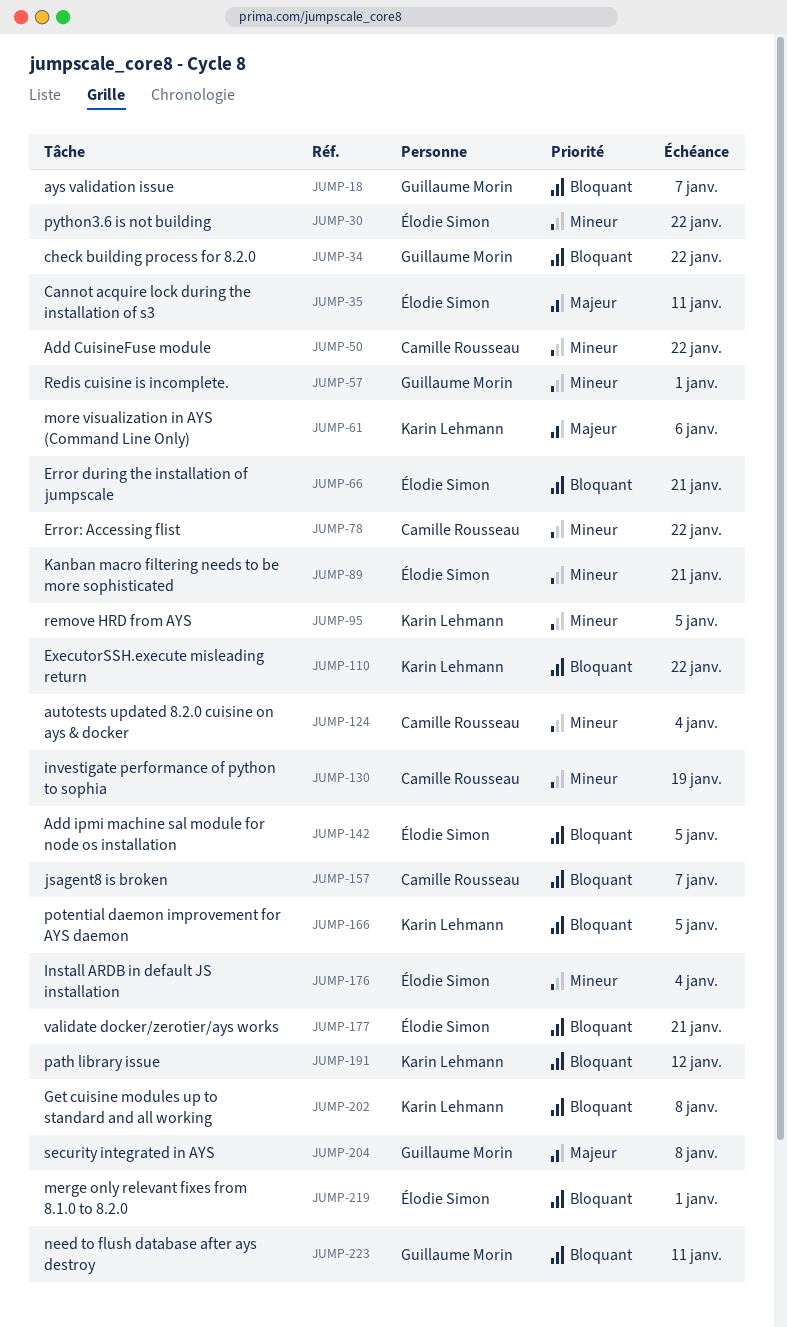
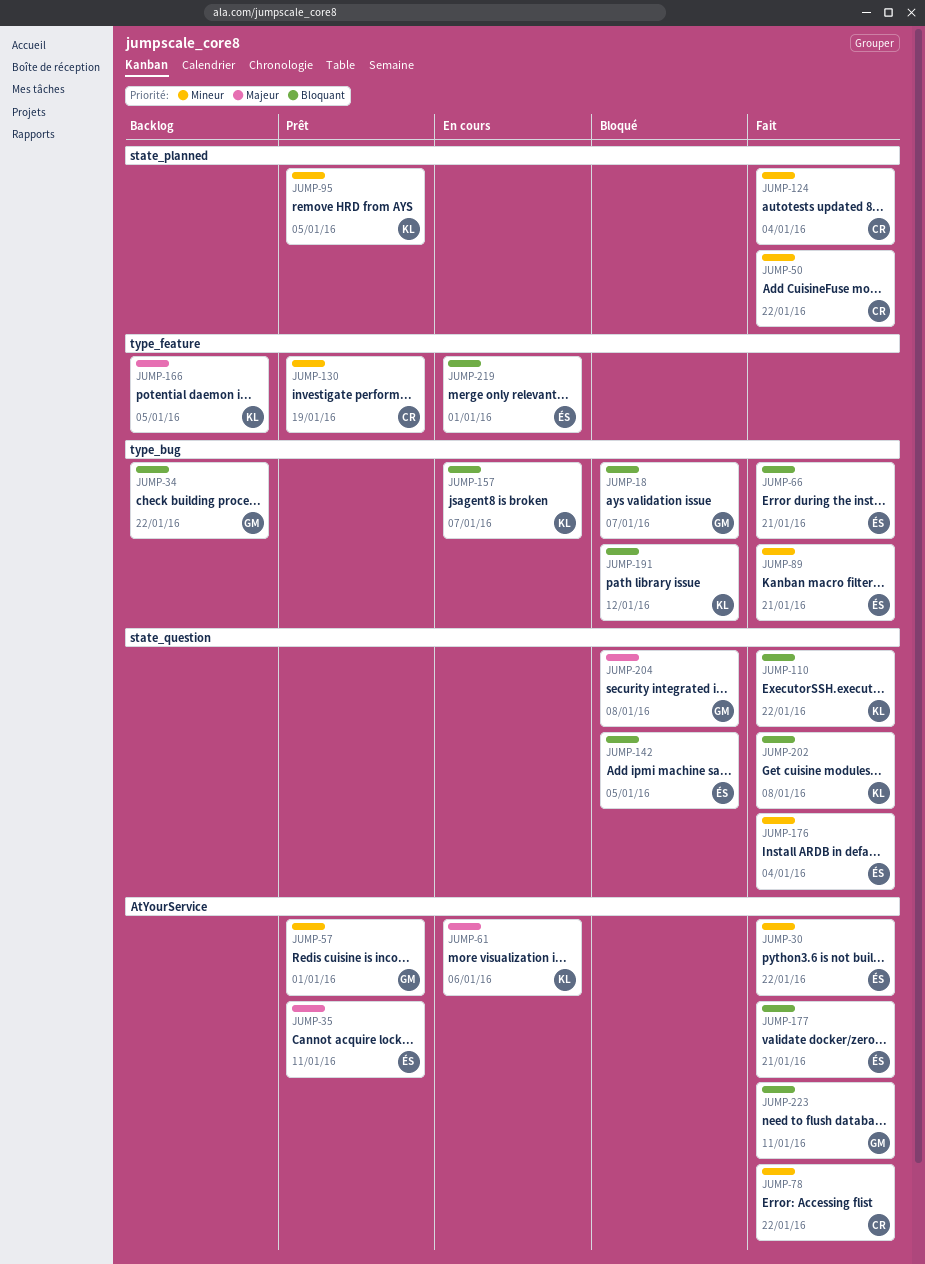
JUMP-157, owner: Camille Rousseau -> Karin Lehmann
JUMP-166, priority: Bloquant -> Majeur

